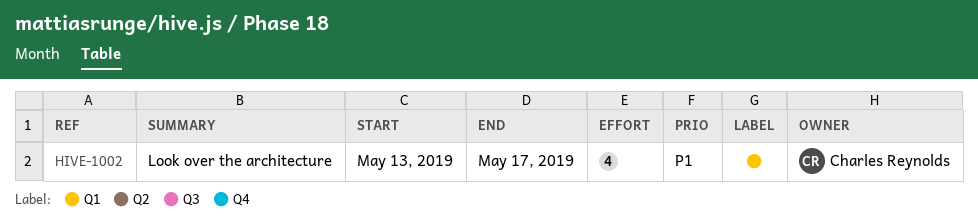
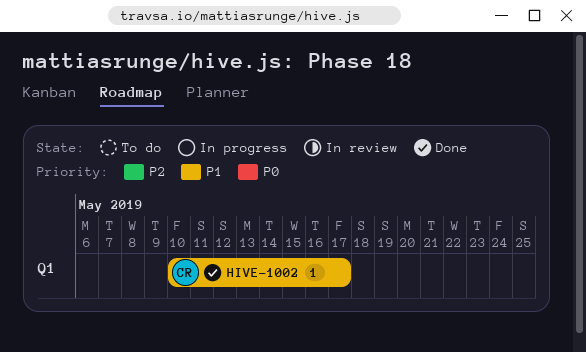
HIVE-1002, estimate: 4 -> 1
HIVE-1002, start: May 13 -> May 10

